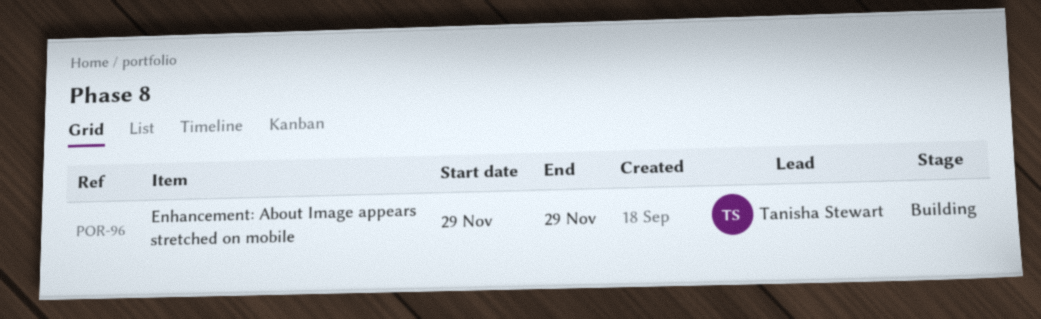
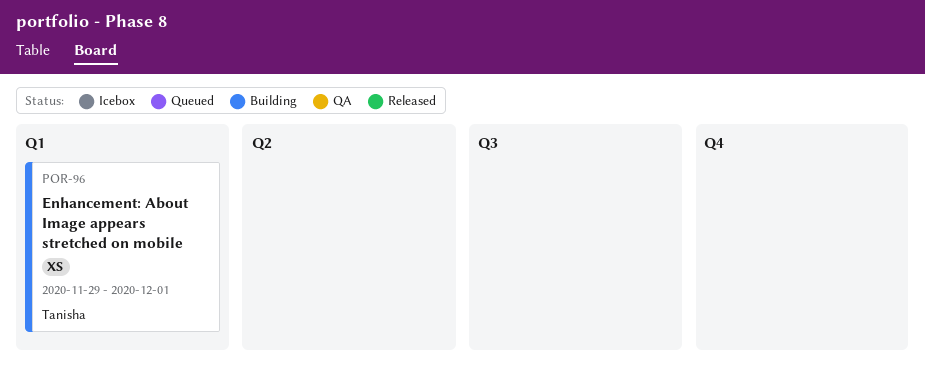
POR-96, due: Nov 29 -> Dec 1

